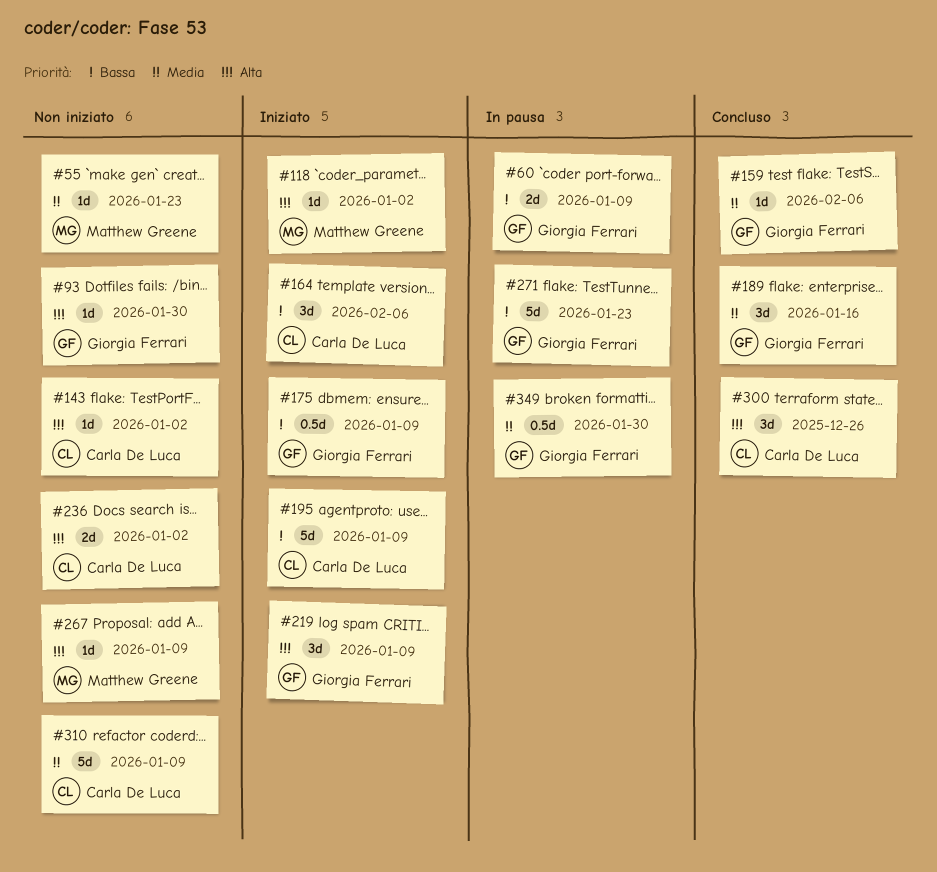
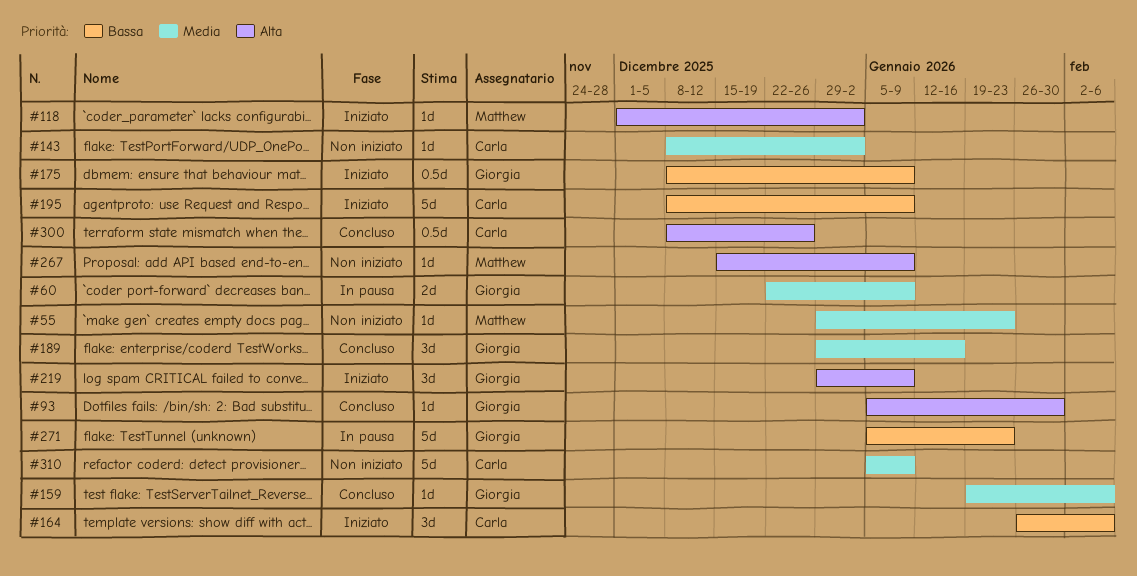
#60, priority: Bassa -> Media
#93, status: Non iniziato -> Concluso
#143, priority: Alta -> Media
#236: present -> none
#300, estimate: 3d -> 0.5d
#349: present -> none

